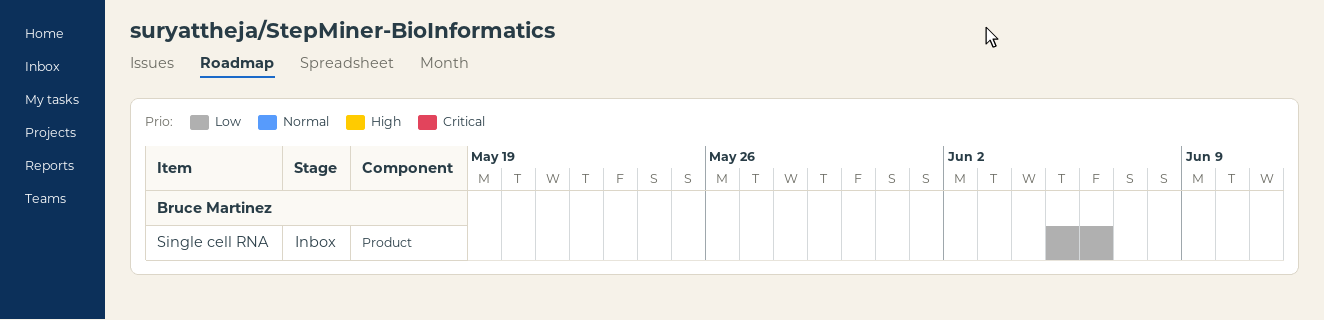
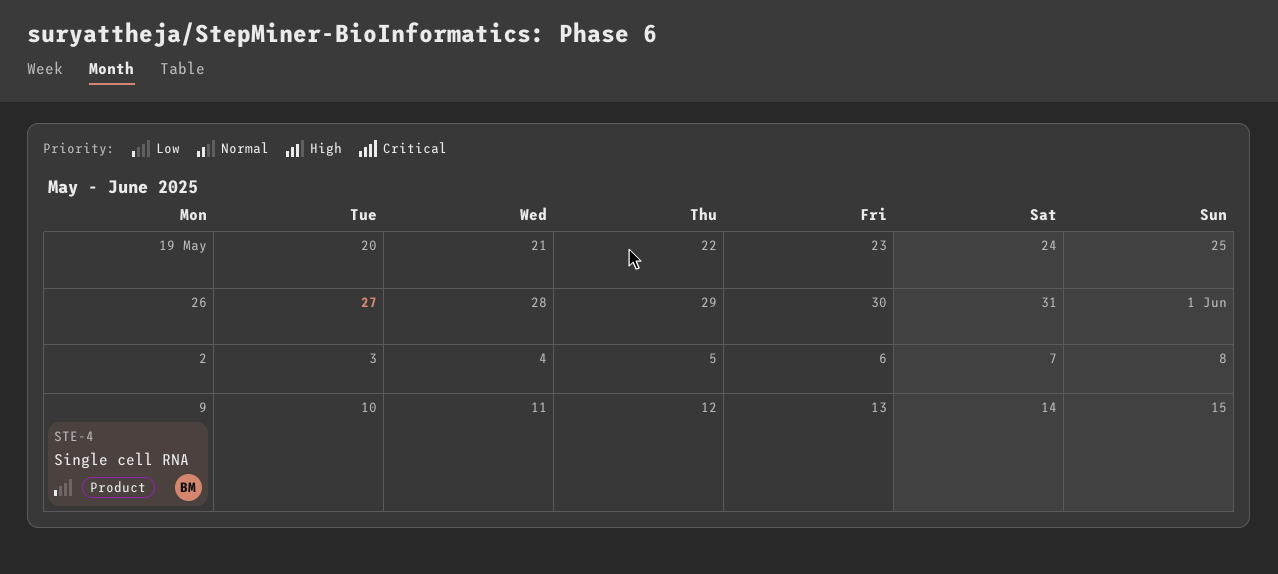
Single cell RNA, due: Jun 6 -> Jun 9

